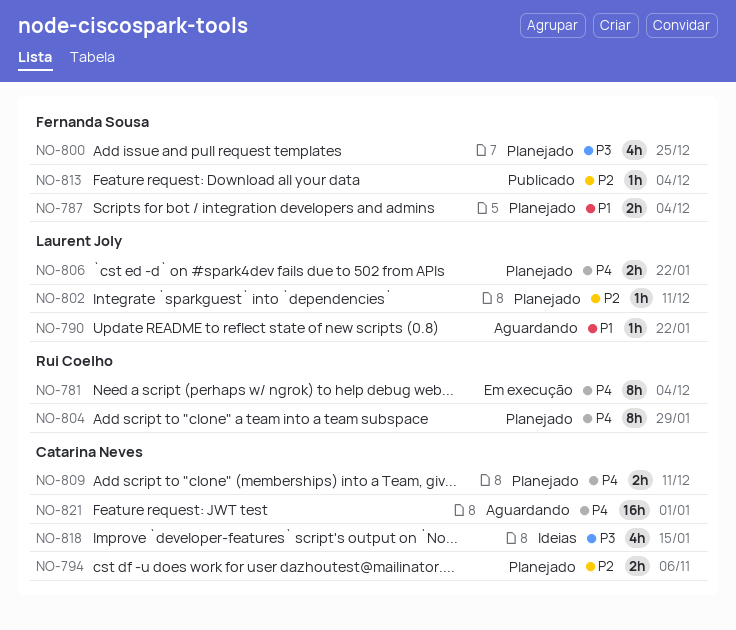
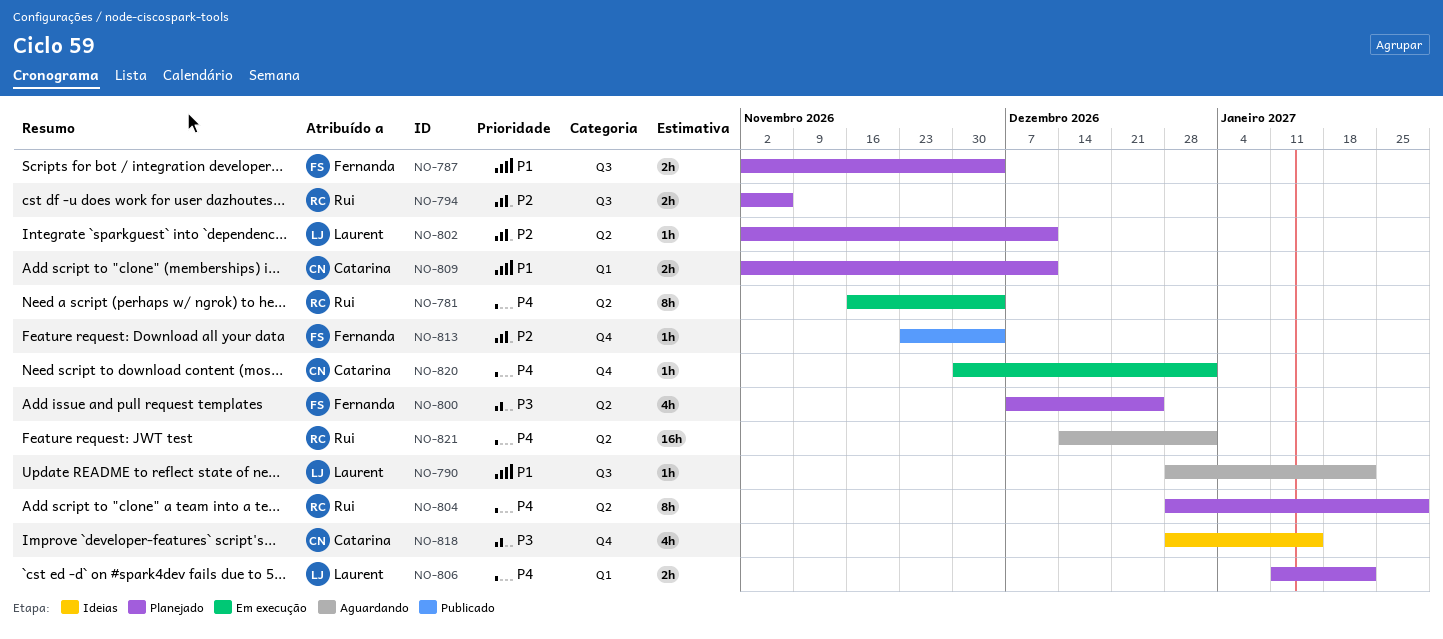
NO-794, owner: Catarina Neves -> Rui Coelho
NO-809, priority: P4 -> P1
NO-820: none -> present
NO-821, owner: Catarina Neves -> Rui Coelho

